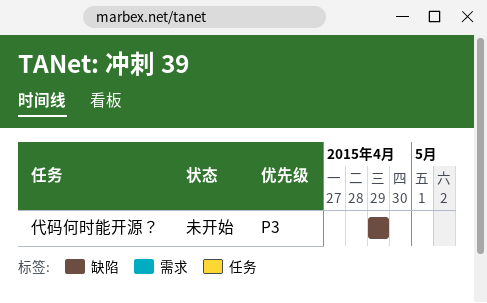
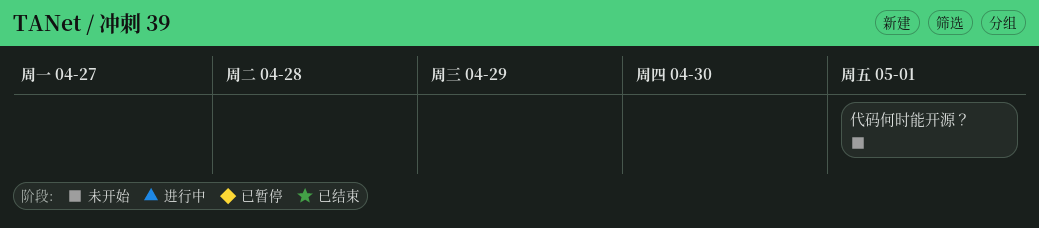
代码何时能开源？, due: Apr 29 -> May 1

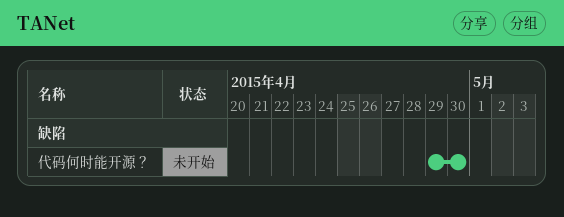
代码何时能开源？, due: May 1 -> Apr 30

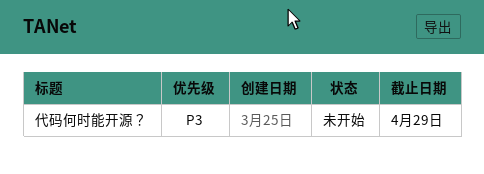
代码何时能开源？, due: Apr 30 -> Apr 29

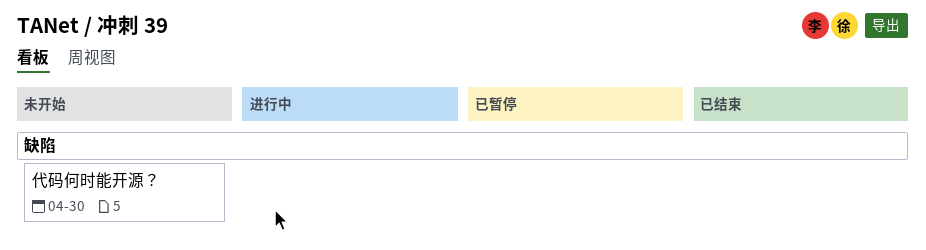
代码何时能开源？, due: Apr 29 -> Apr 30

